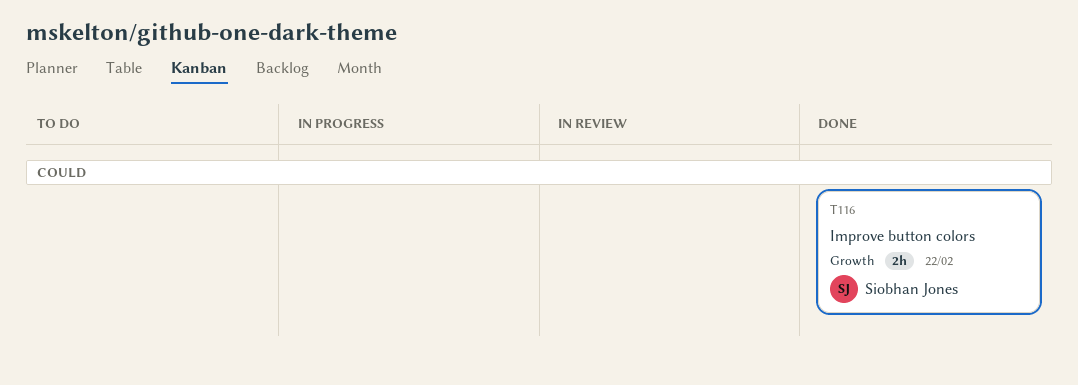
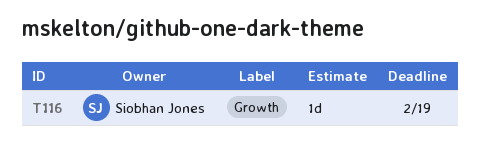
T116, estimate: 2h -> 1d
T116, due: Feb 22 -> Feb 19

